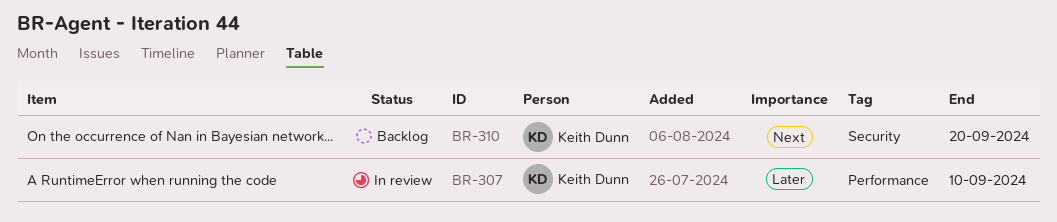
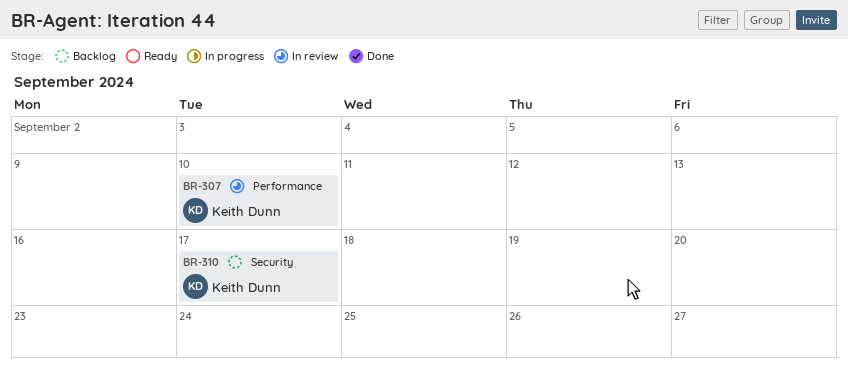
BR-310, due: Sep 20 -> Sep 17

